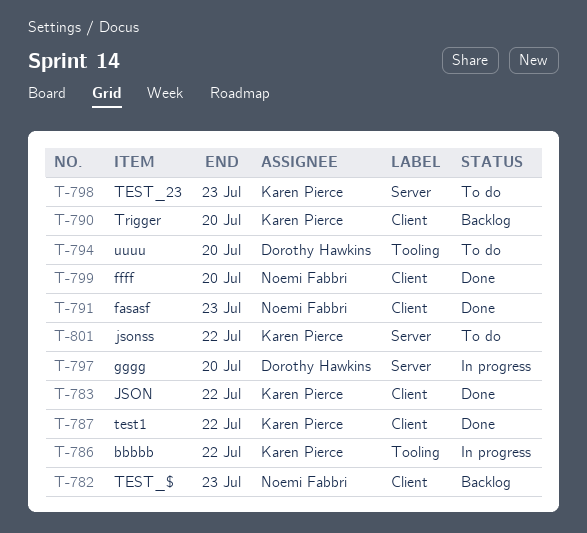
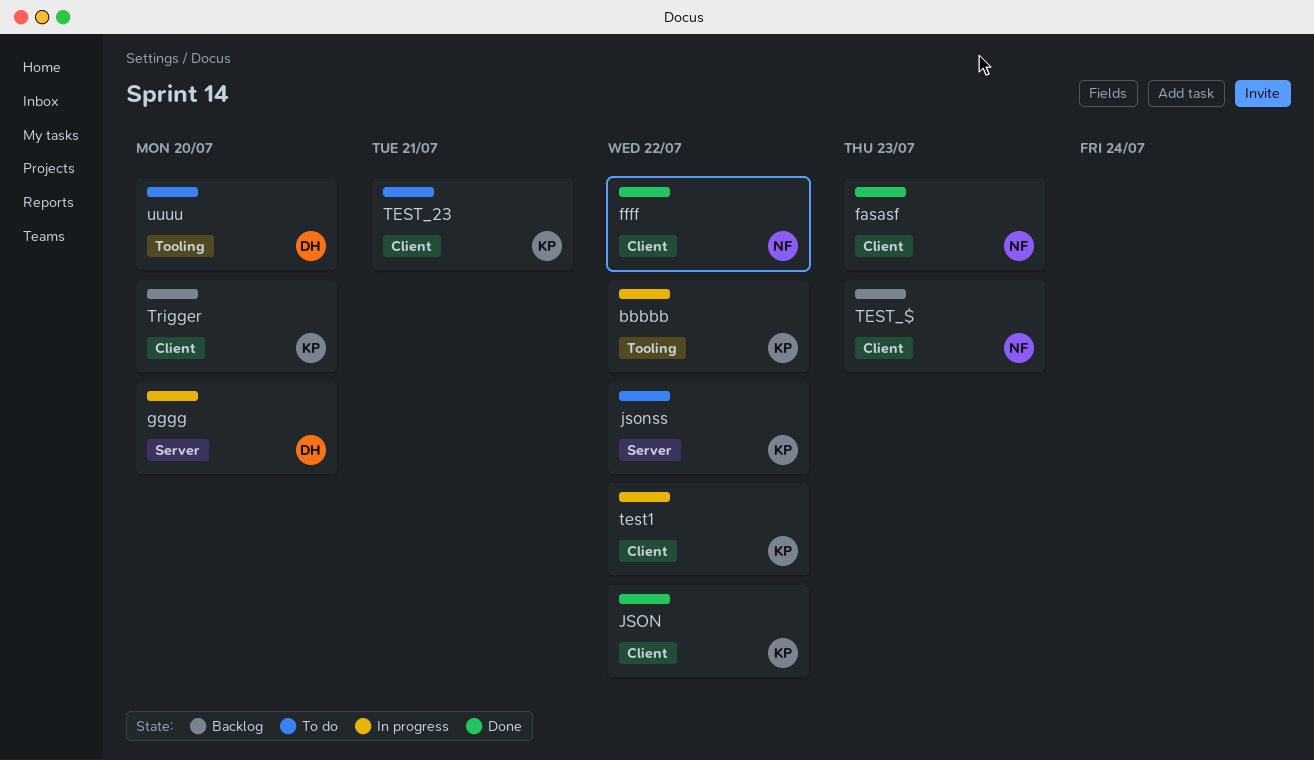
ffff, due: Jul 20 -> Jul 22
test1, status: Done -> In progress
TEST_23, label: Server -> Client
TEST_23, due: Jul 23 -> Jul 21

